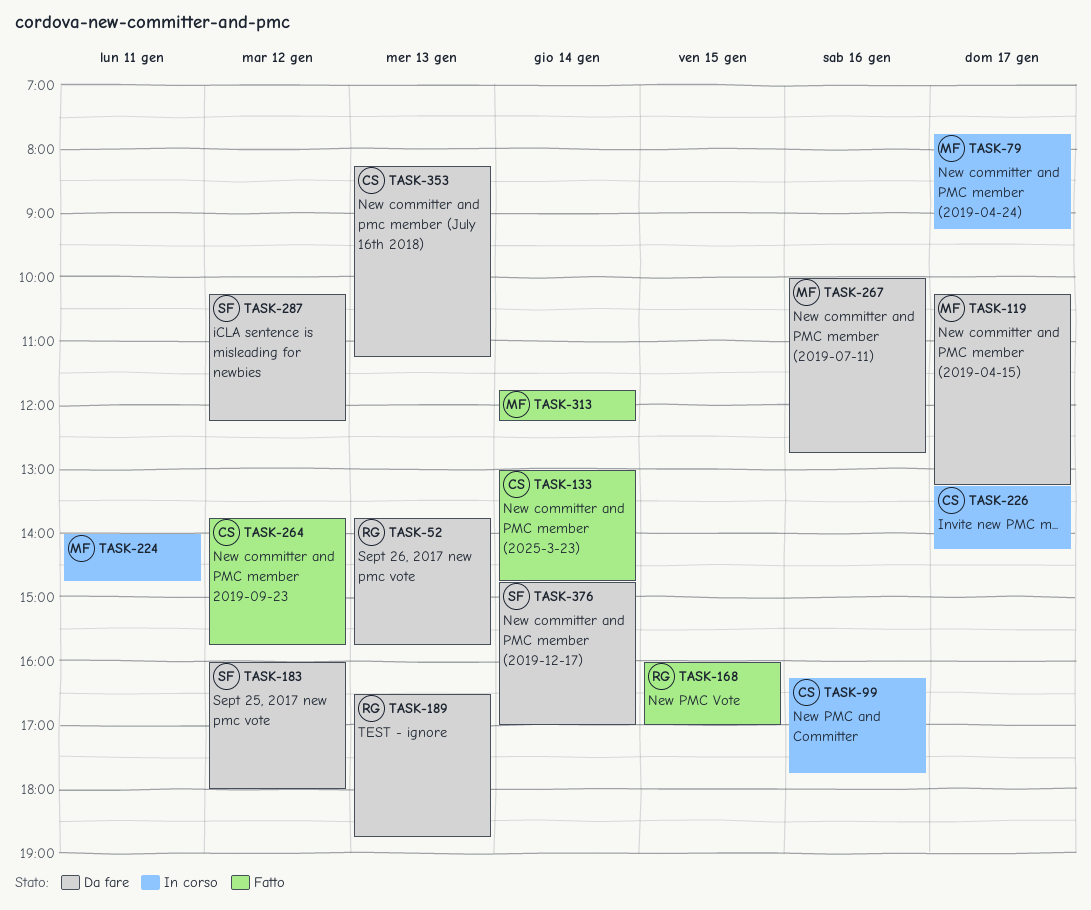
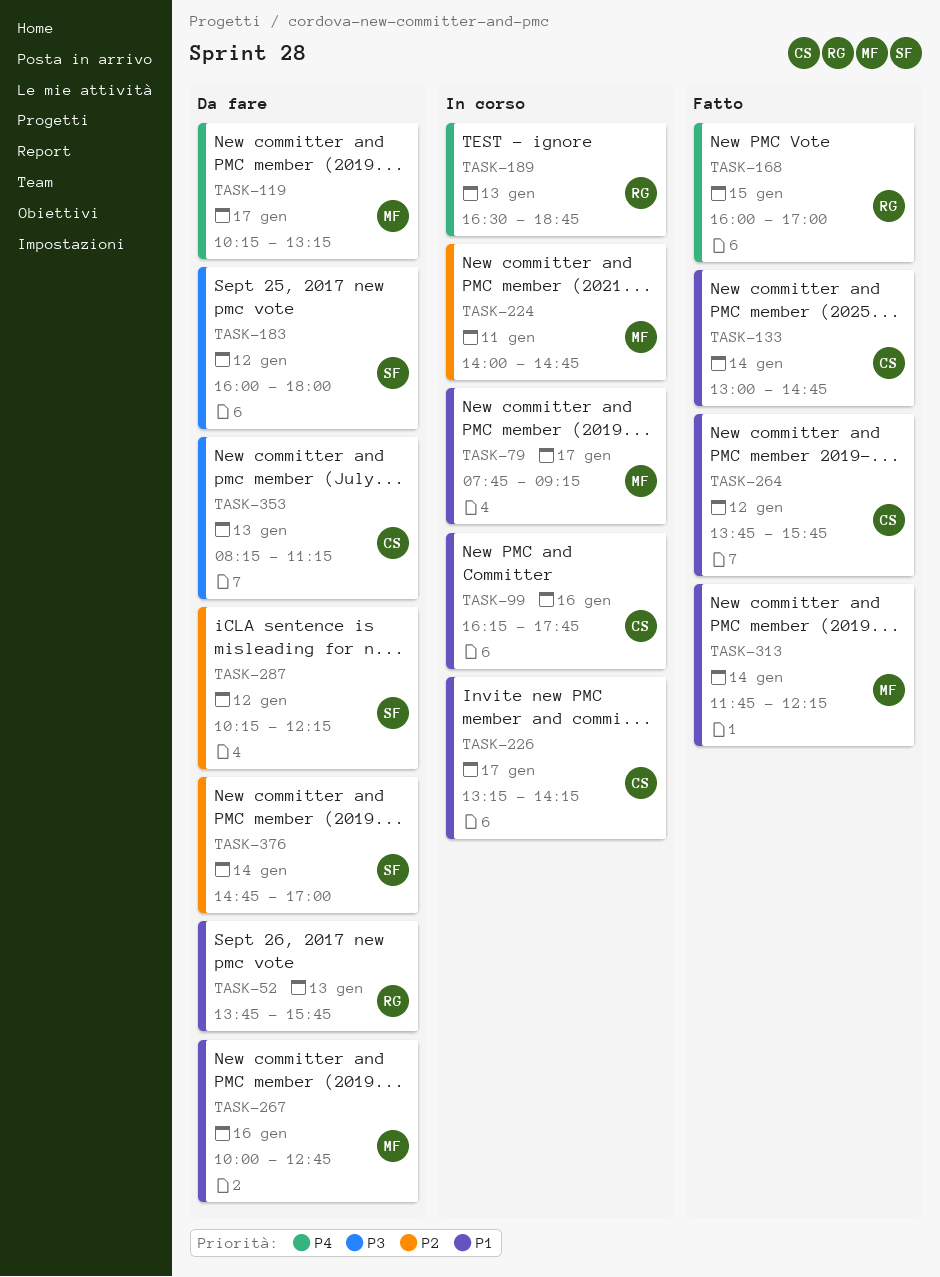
TASK-189, status: Da fare -> In corso

